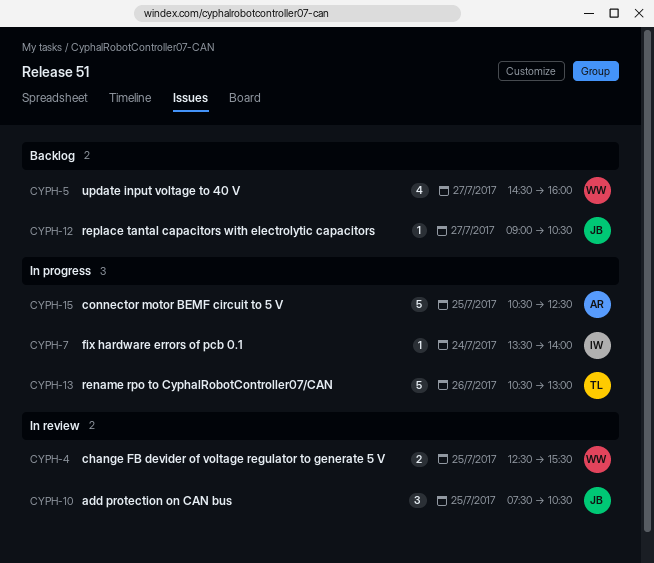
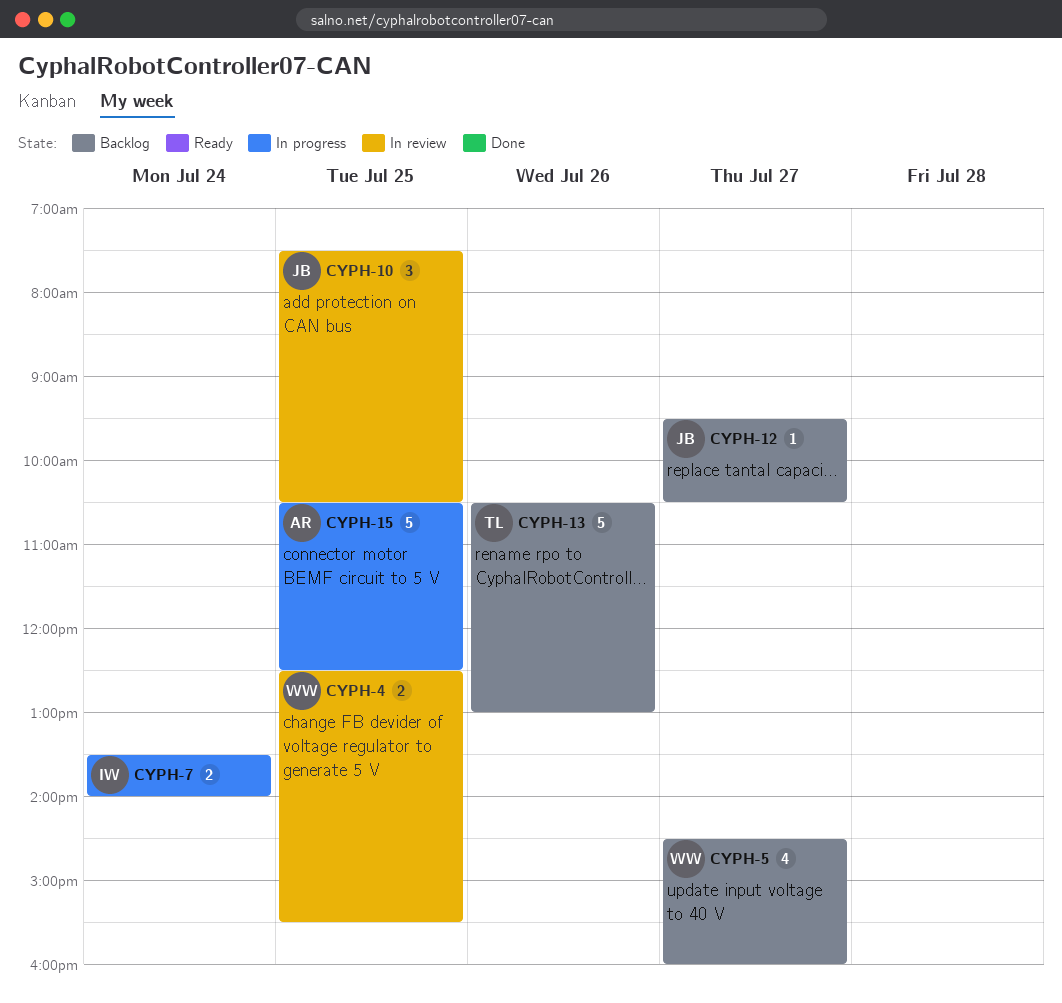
CYPH-7, estimate: 1 -> 2
CYPH-12, begins: 09:00 -> 09:30
CYPH-13, status: In progress -> Backlog

